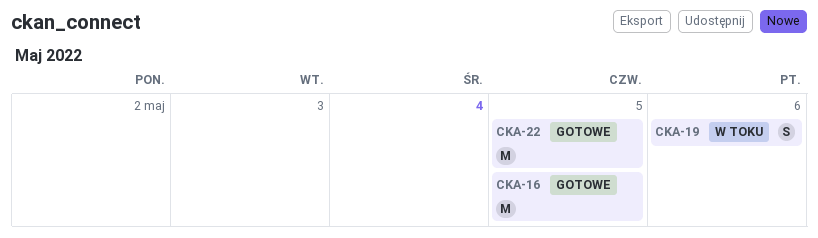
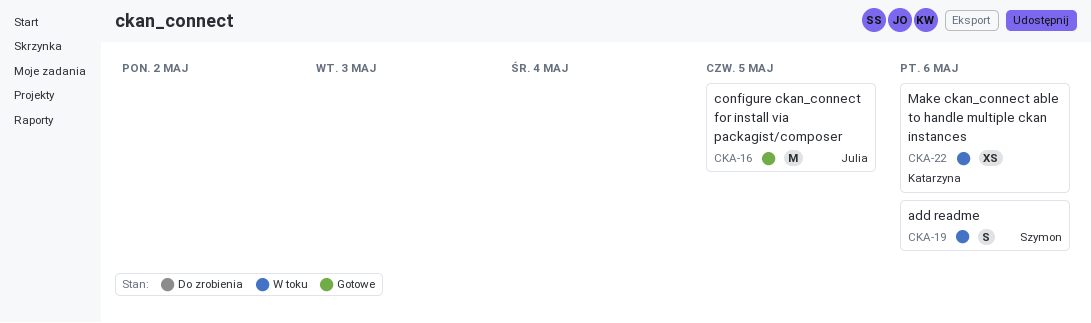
CKA-22, status: Gotowe -> W toku
CKA-22, estimate: M -> XS
CKA-22, due: May 5 -> May 6

